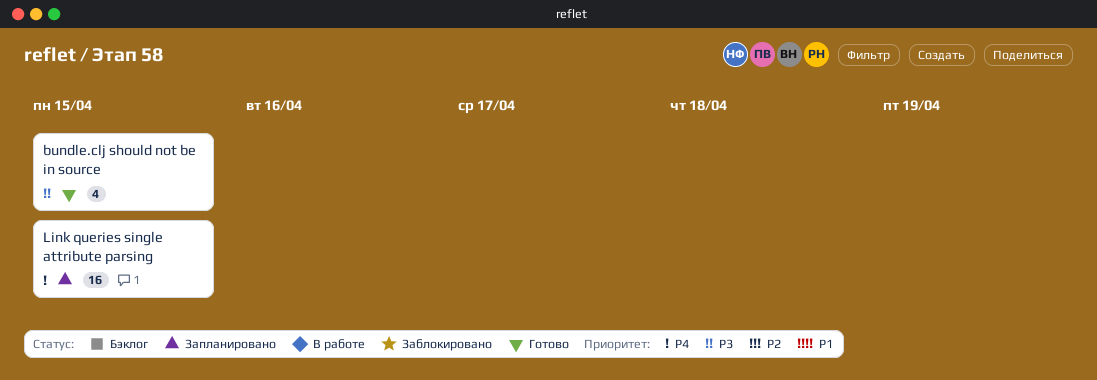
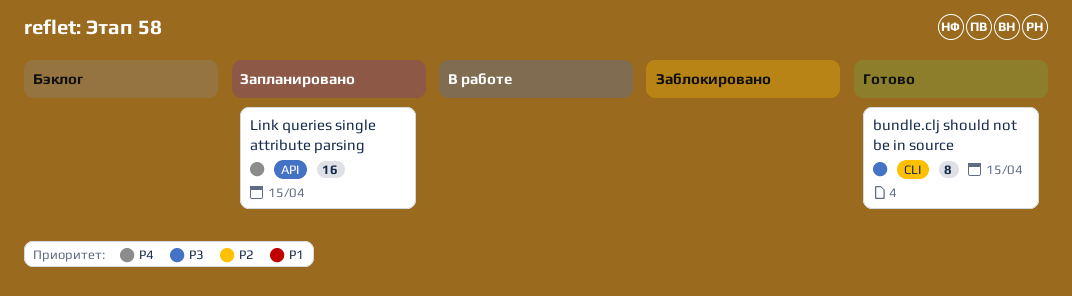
bundle.clj should not be in source, estimate: 4 -> 8

